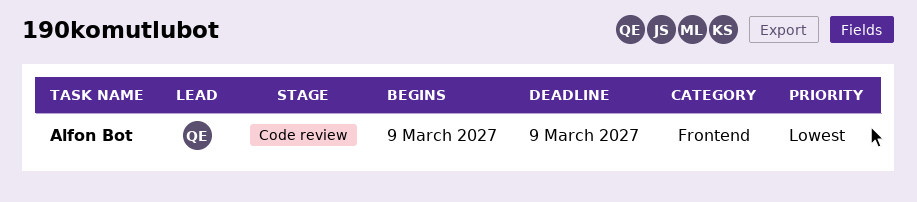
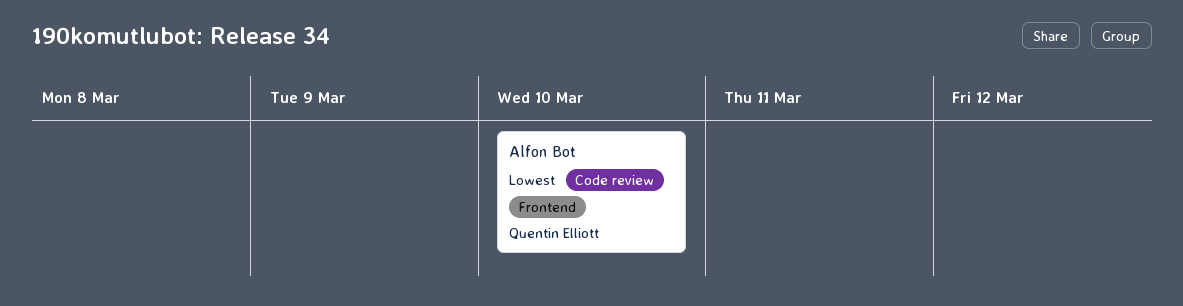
Alfon Bot, due: Mar 9 -> Mar 10

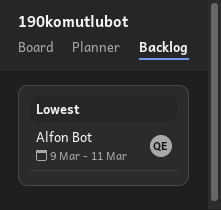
Alfon Bot, due: Mar 10 -> Mar 11

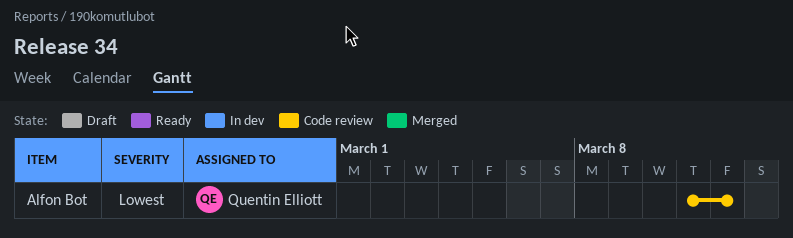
Alfon Bot, start: Mar 9 -> Mar 11
Alfon Bot, due: Mar 11 -> Mar 12

